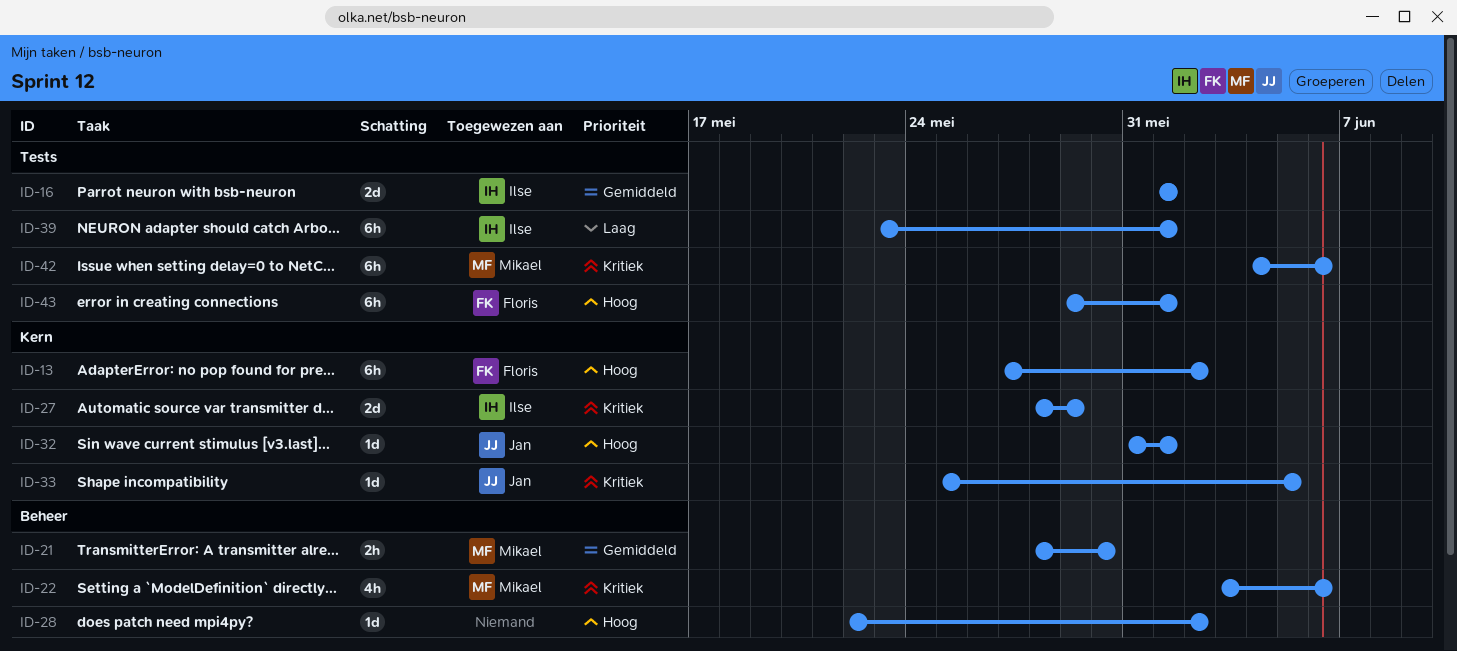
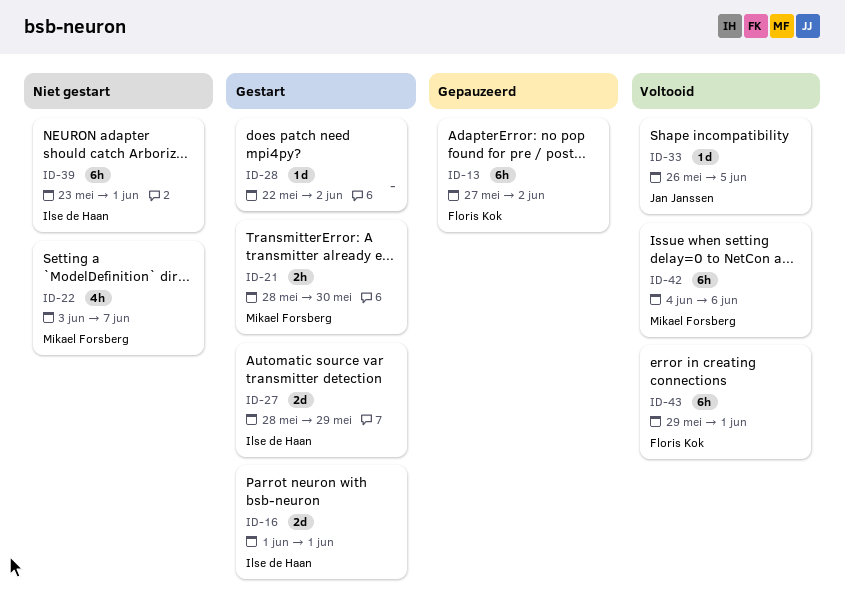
ID-22, due: Jun 6 -> Jun 7
ID-32: present -> none
ID-33, start: May 25 -> May 26

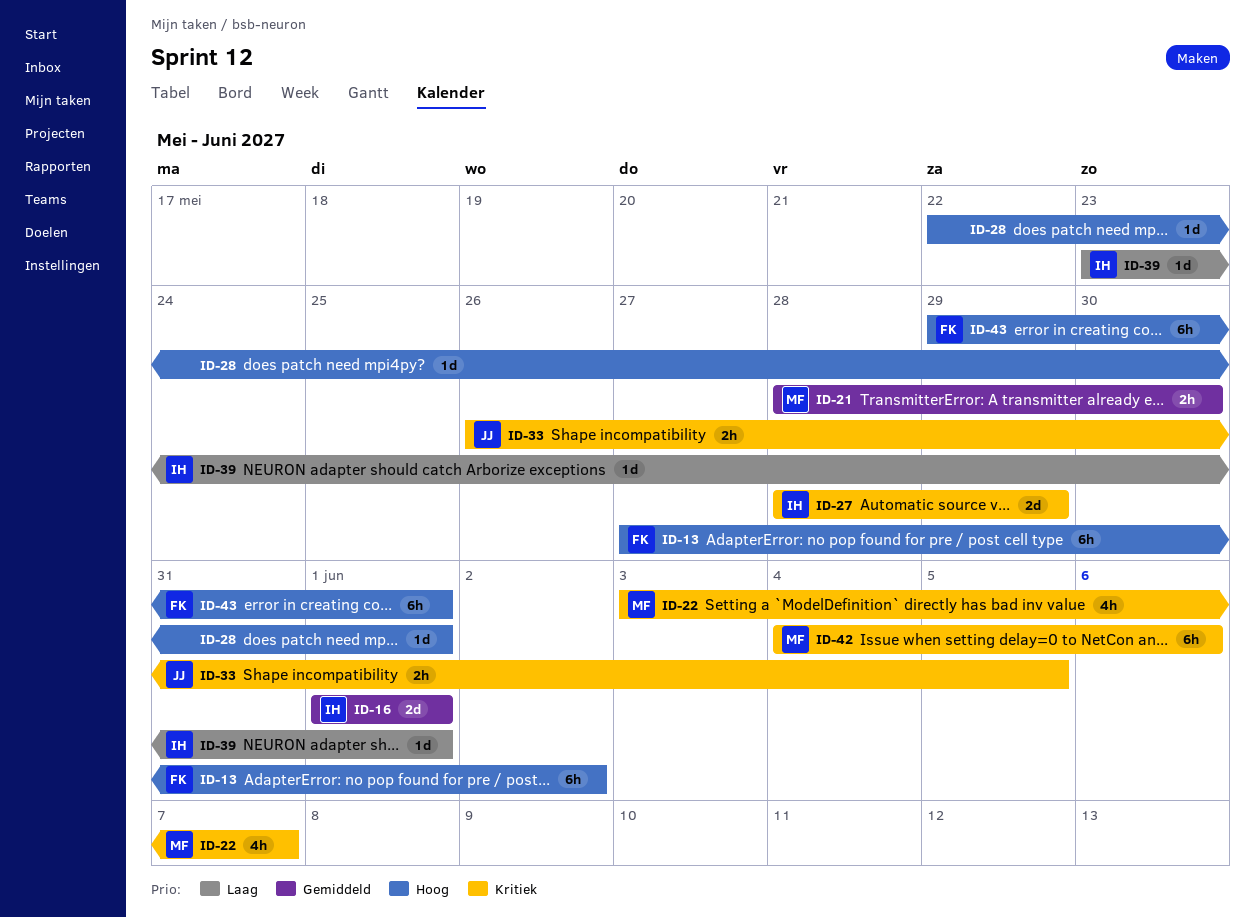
ID-28, due: Jun 2 -> Jun 1
ID-33, estimate: 1d -> 2h
ID-39, estimate: 6h -> 1d

